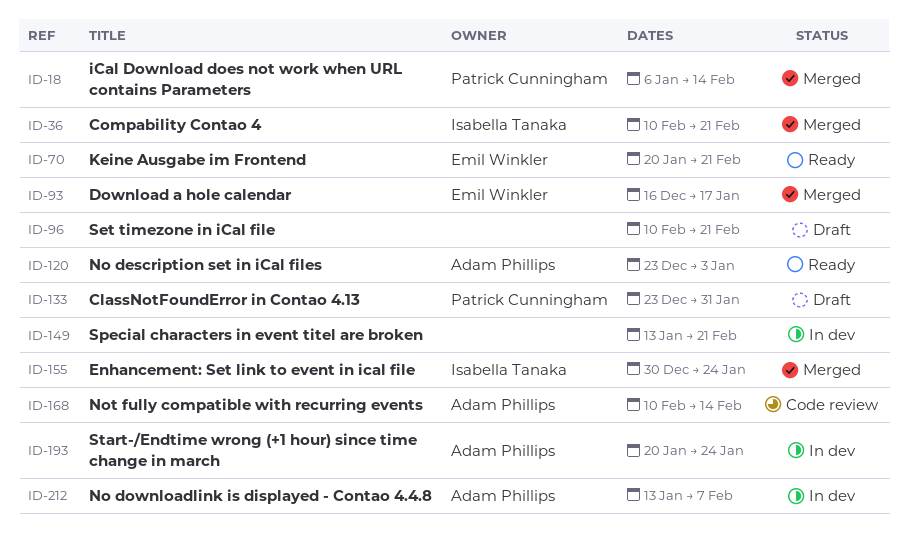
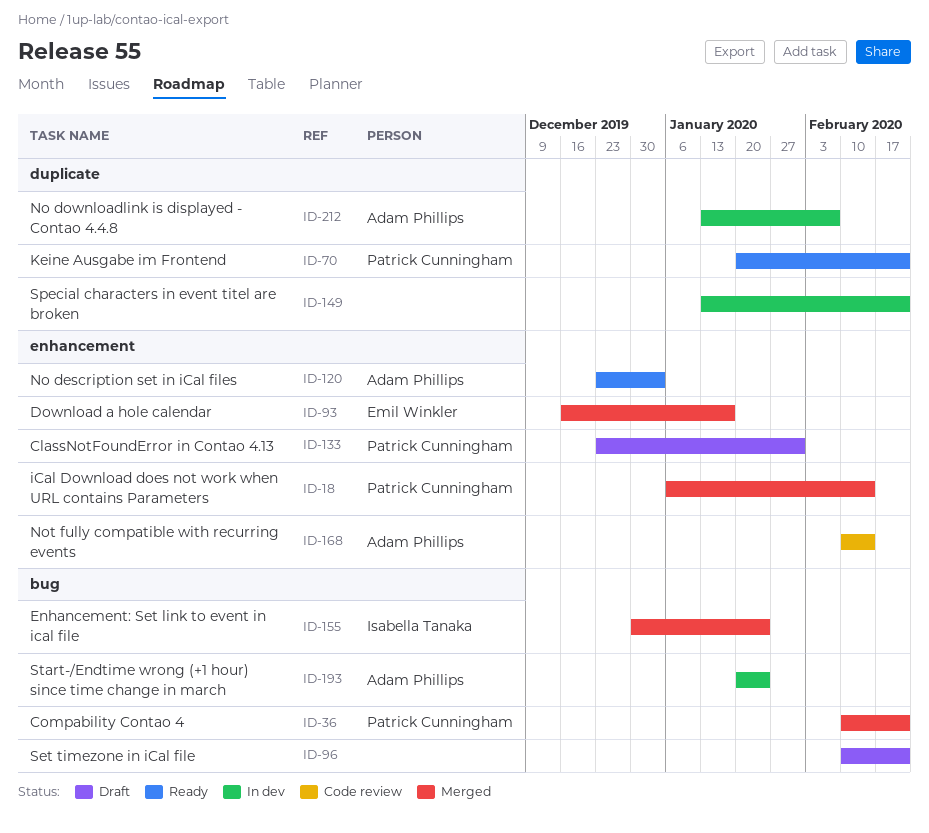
ID-36, owner: Isabella Tanaka -> Patrick Cunningham
ID-70, owner: Emil Winkler -> Patrick Cunningham

